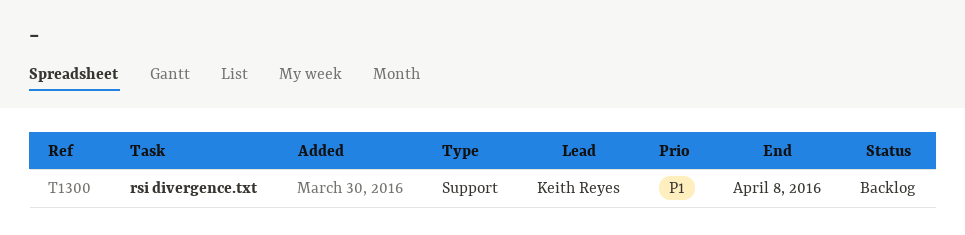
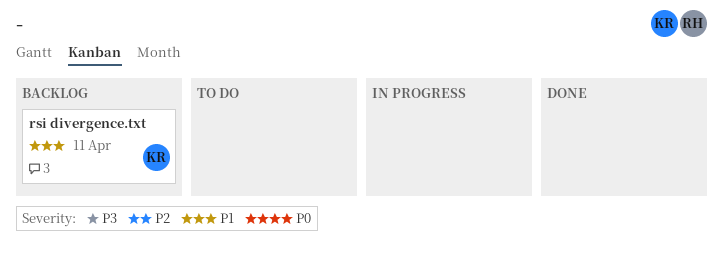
rsi divergence.txt, due: Apr 8 -> Apr 11

